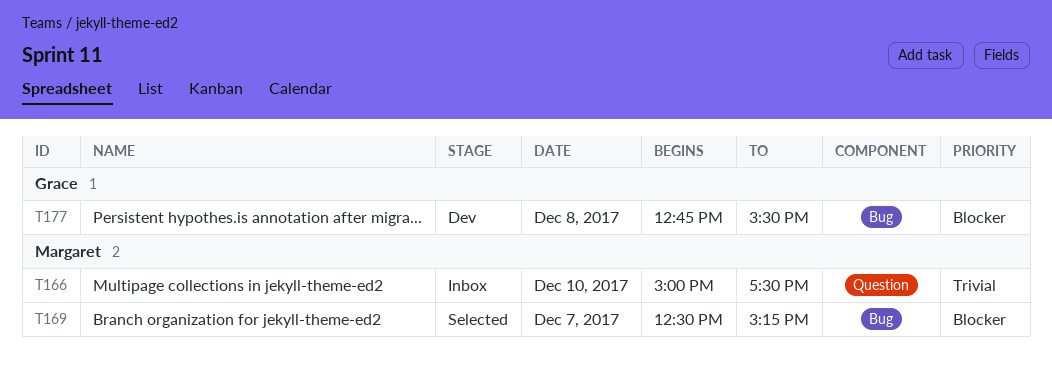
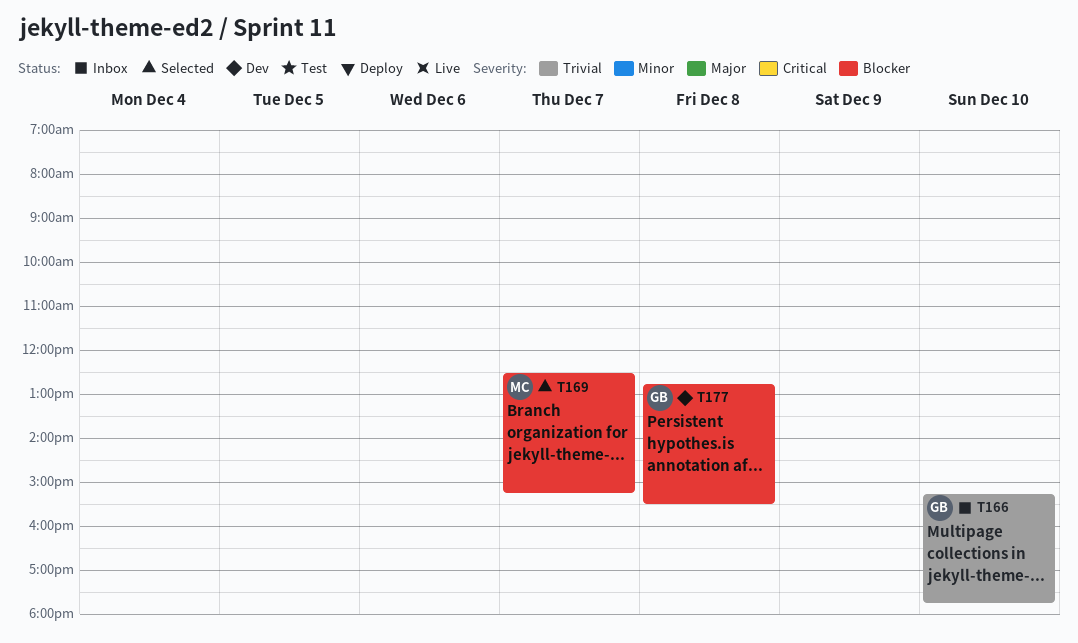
T166, owner: Margaret -> Grace
T166, begins: 15:00 -> 15:15
T166, ends: 17:30 -> 17:45

